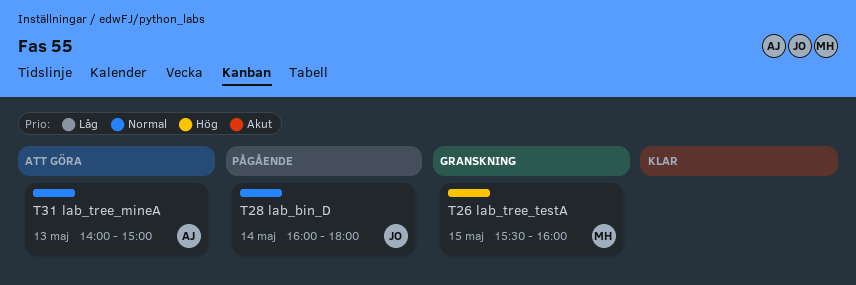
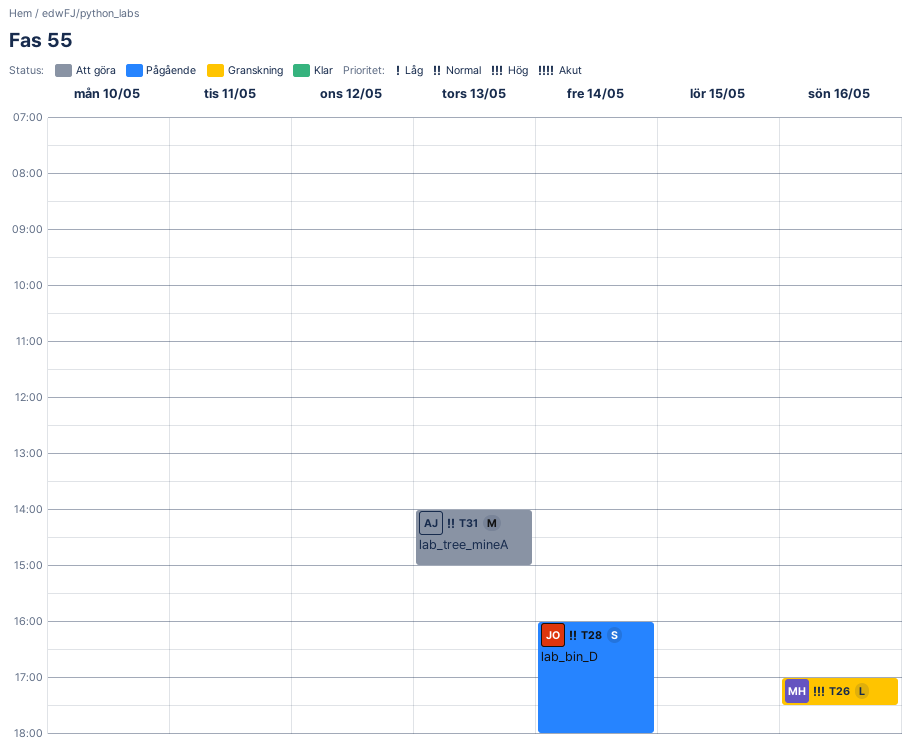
T26, day: May 15 -> May 16
T26, begins: 15:30 -> 17:00
T26, ends: 16:00 -> 17:30

